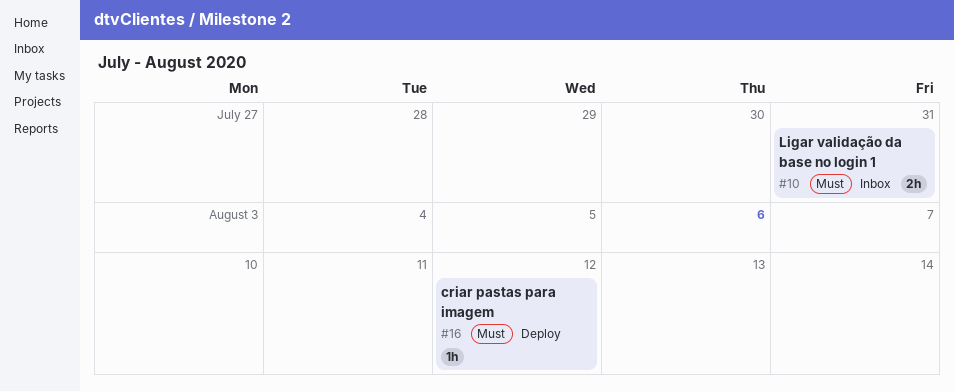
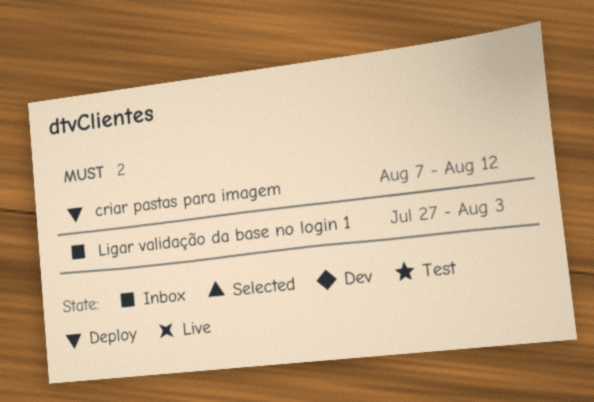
Ligar validação da base no login 1, due: Jul 31 -> Aug 3

